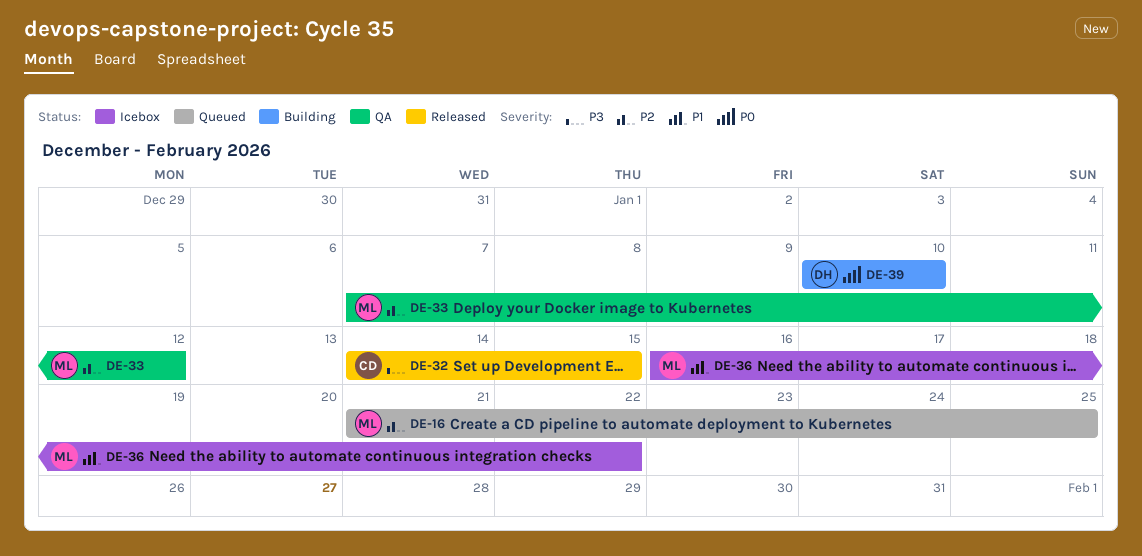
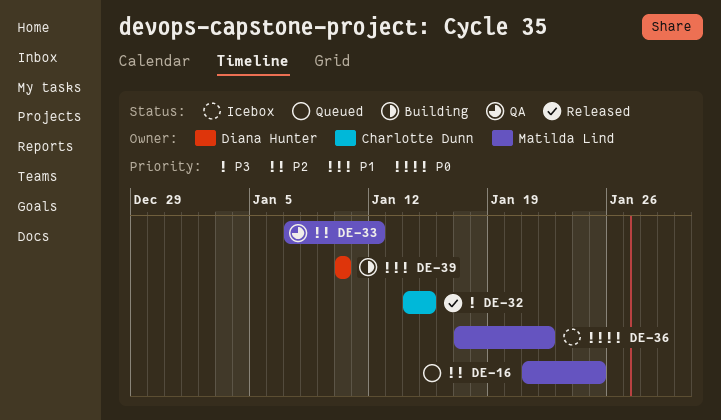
DE-36, priority: P1 -> P0
DE-36, start: Jan 16 -> Jan 17
DE-39, priority: P0 -> P1

